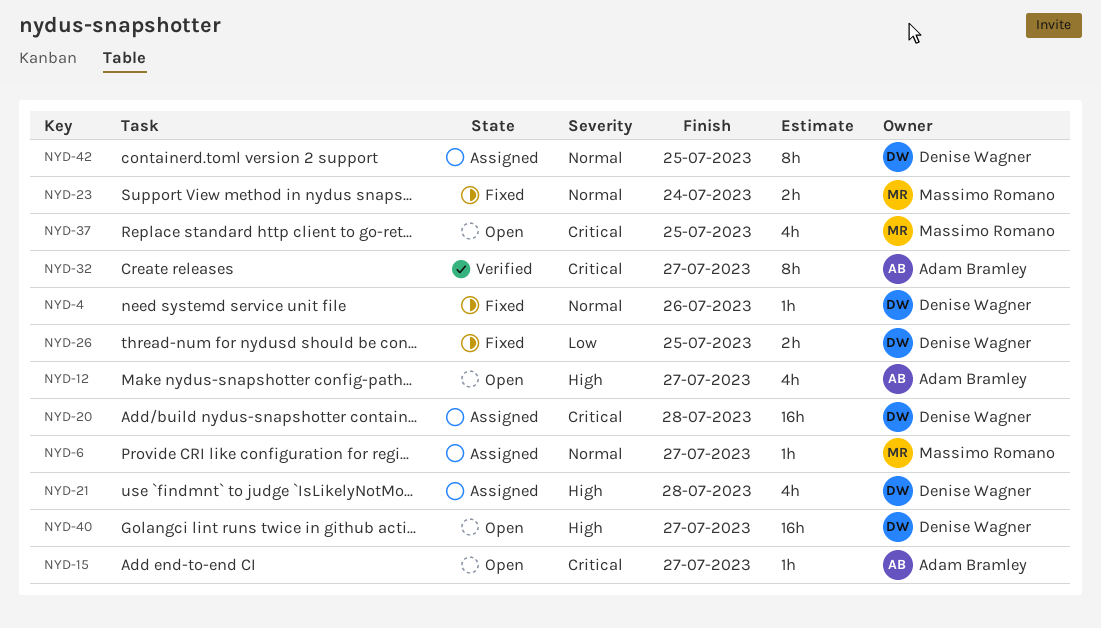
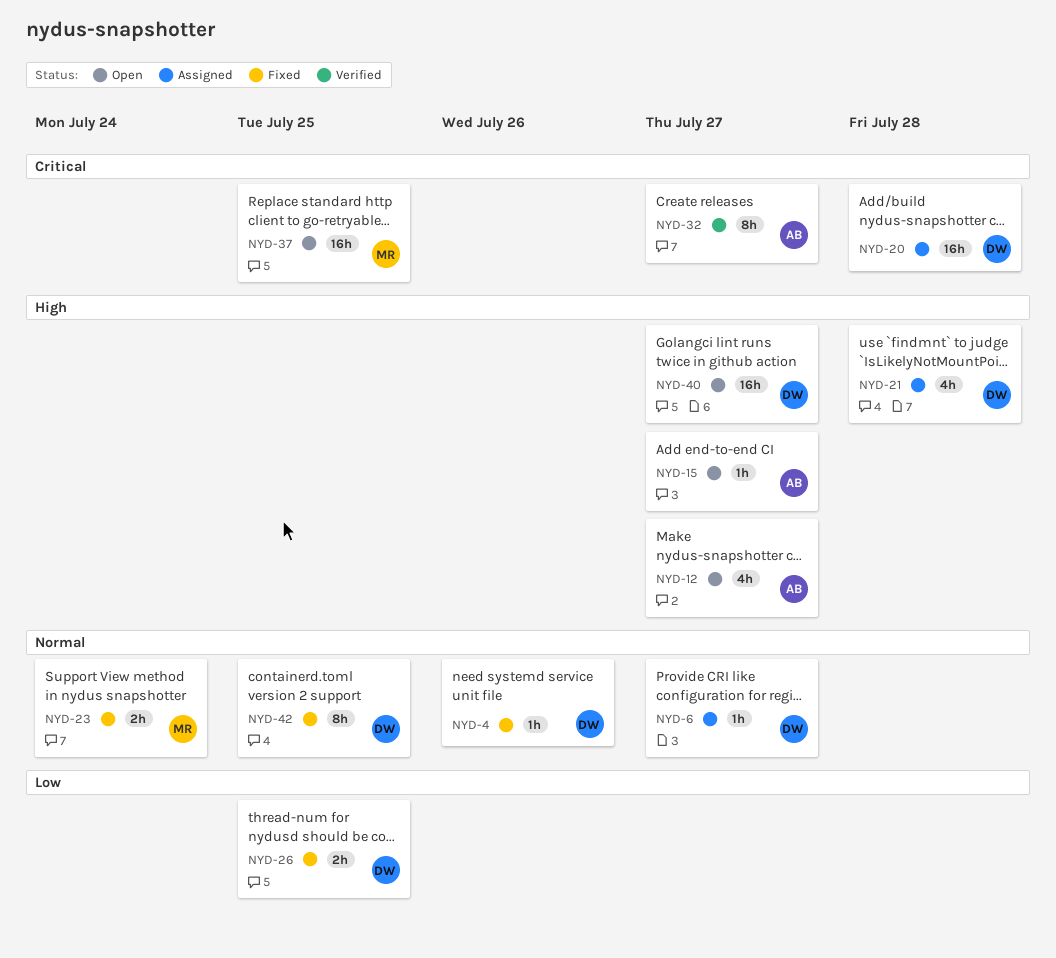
NYD-6, owner: Massimo Romano -> Denise Wagner
NYD-15, priority: Critical -> High
NYD-37, estimate: 4h -> 16h
NYD-42, status: Assigned -> Fixed

